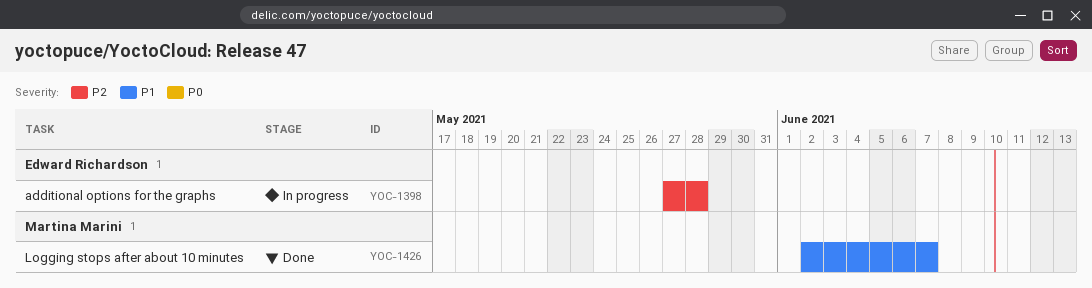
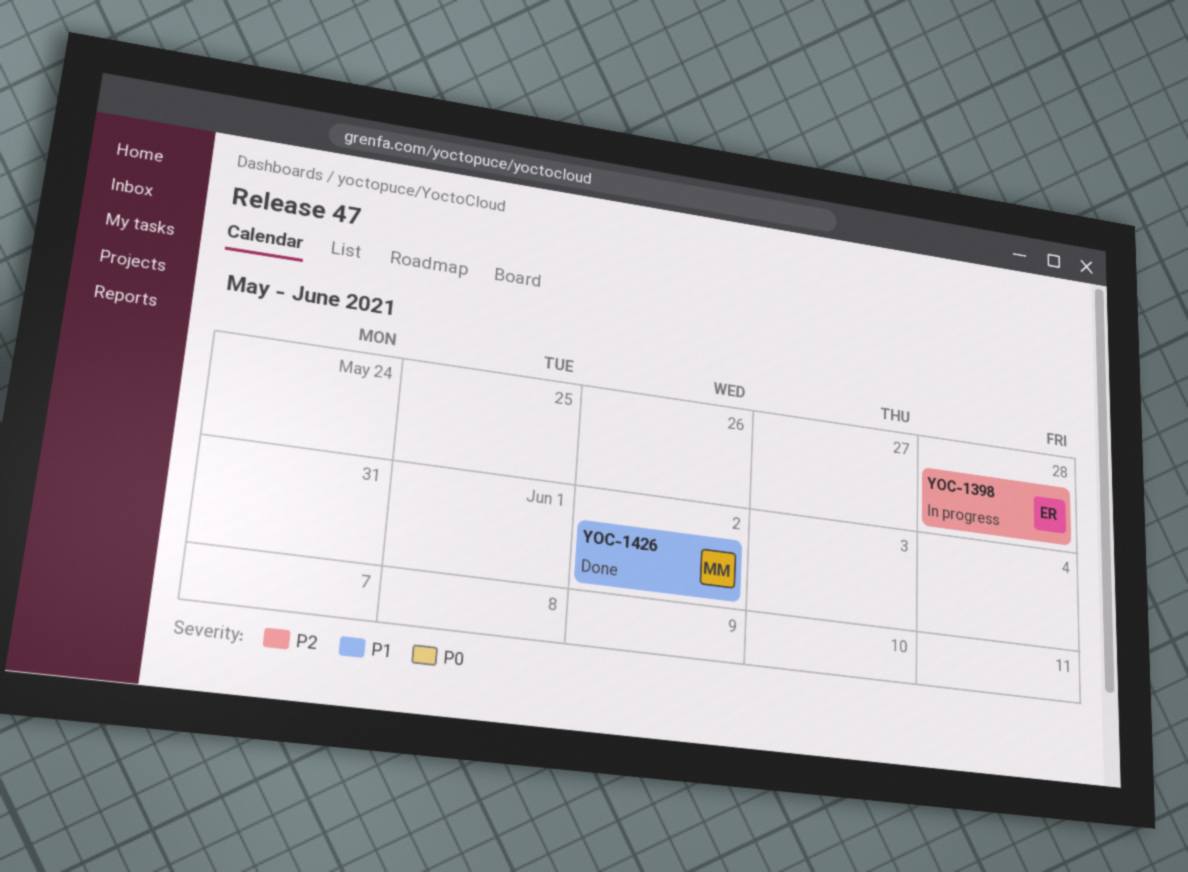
YOC-1426, due: Jun 7 -> Jun 2

